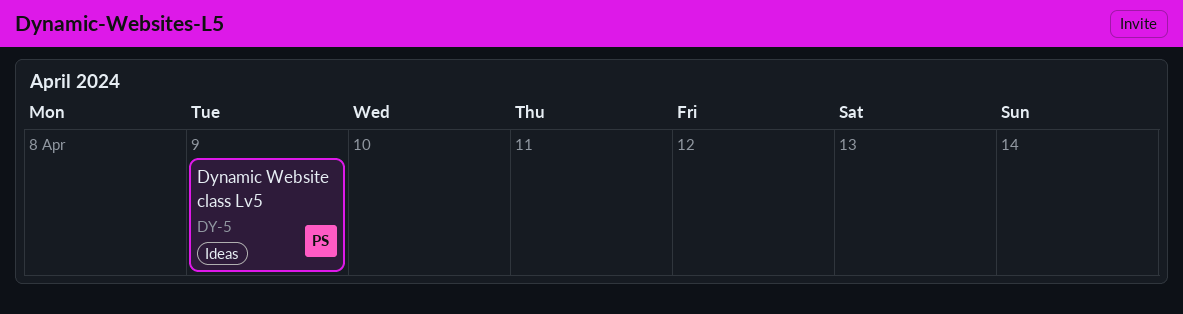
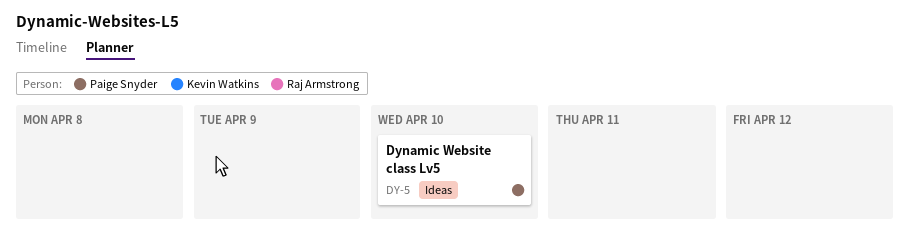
DY-5, due: Apr 9 -> Apr 10

